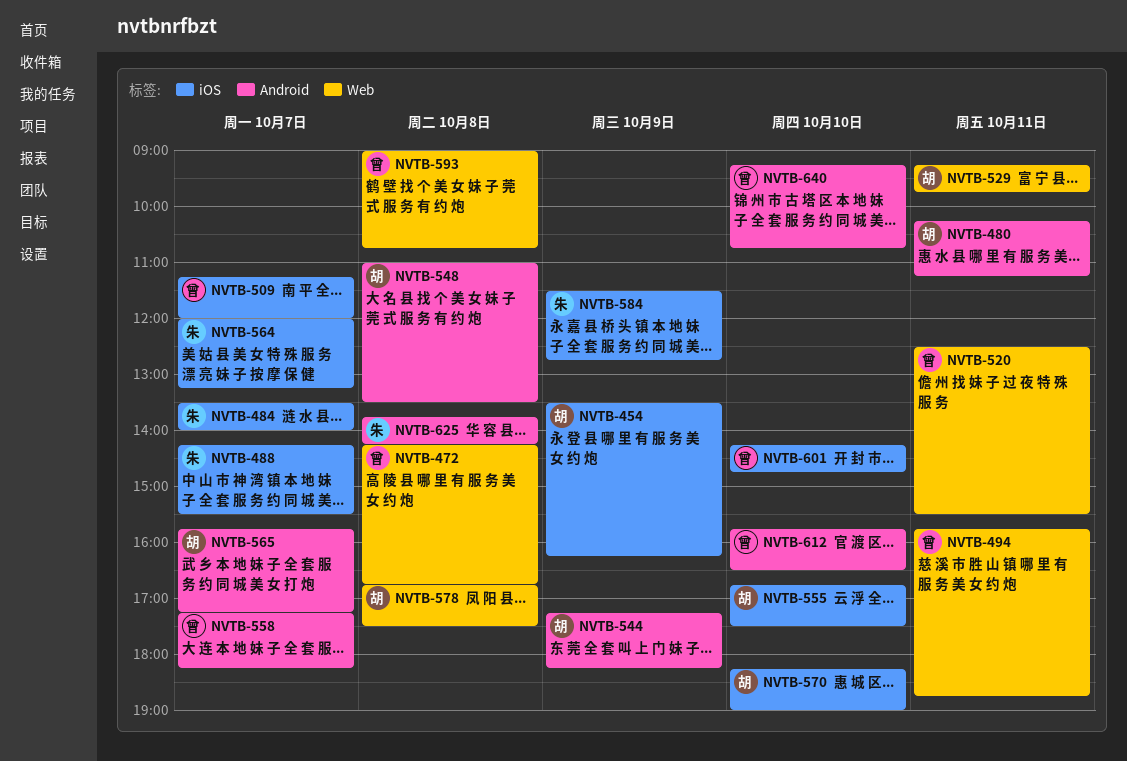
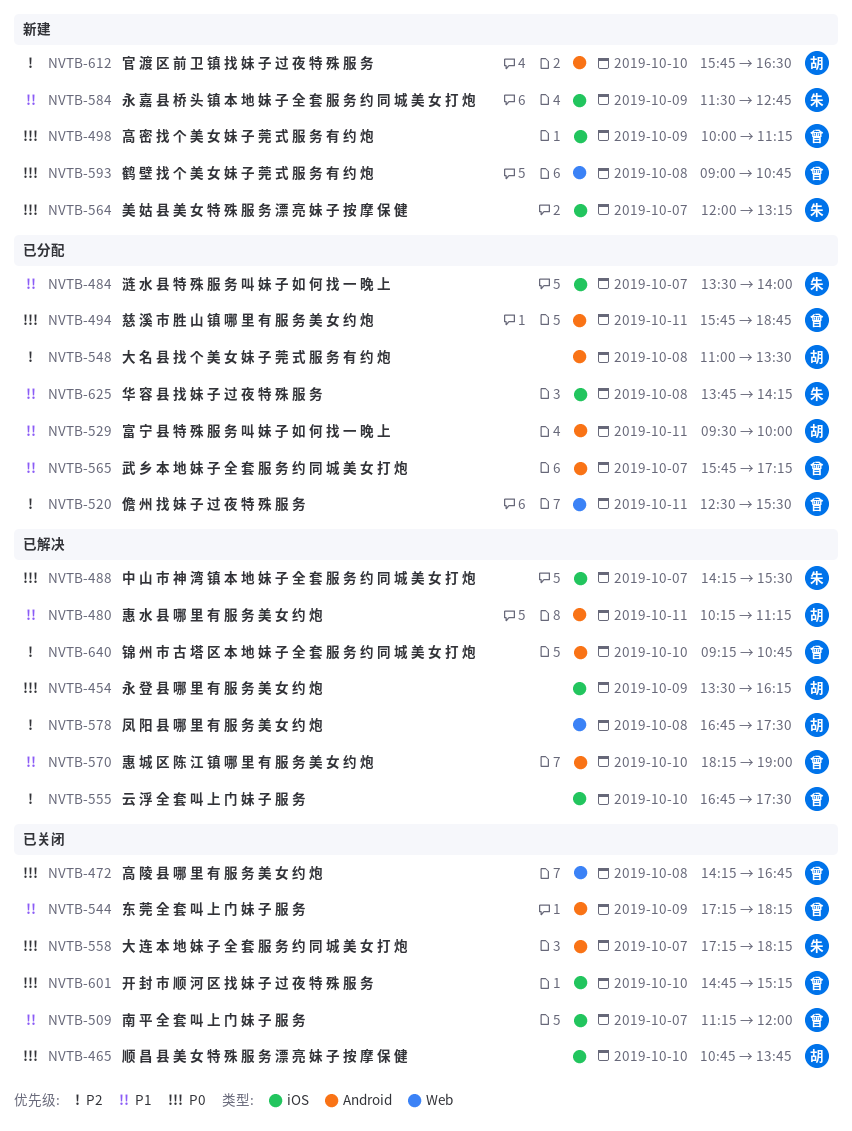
NVTB-465: none -> present
NVTB-494, label: Web -> Android
NVTB-498: none -> present
NVTB-529, label: Web -> Android
NVTB-529, begins: 09:15 -> 09:30
NVTB-529, ends: 09:45 -> 10:00
NVTB-544, owner: 胡 -> 曾
NVTB-555, owner: 胡 -> 曾
NVTB-558, owner: 曾 -> 朱
NVTB-565, owner: 胡 -> 曾
NVTB-570, owner: 胡 -> 曾
NVTB-570, label: iOS -> Android
NVTB-601, begins: 14:15 -> 14:45
NVTB-601, ends: 14:45 -> 15:15
NVTB-612, owner: 曾 -> 胡
NVTB-625, label: Android -> iOS

